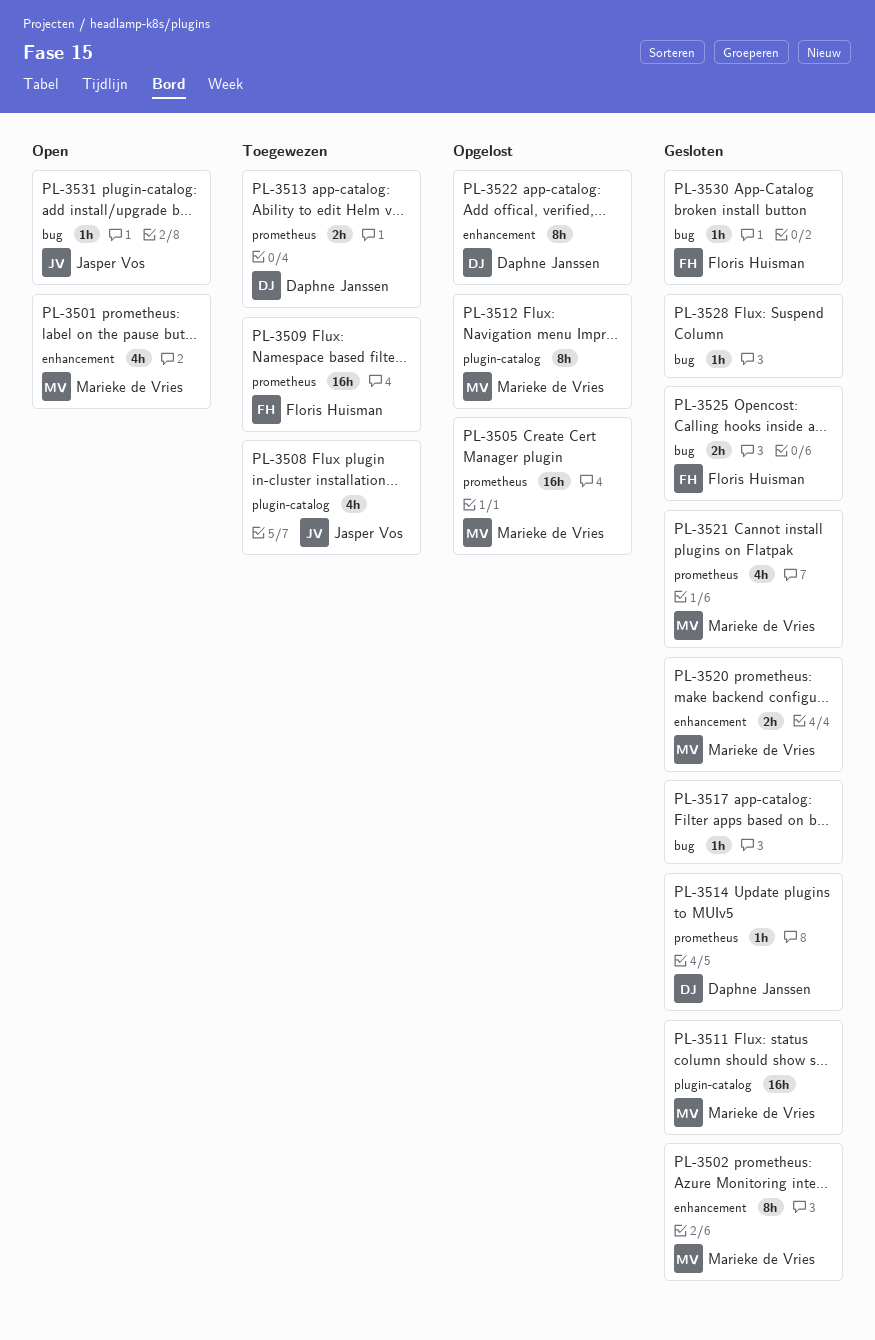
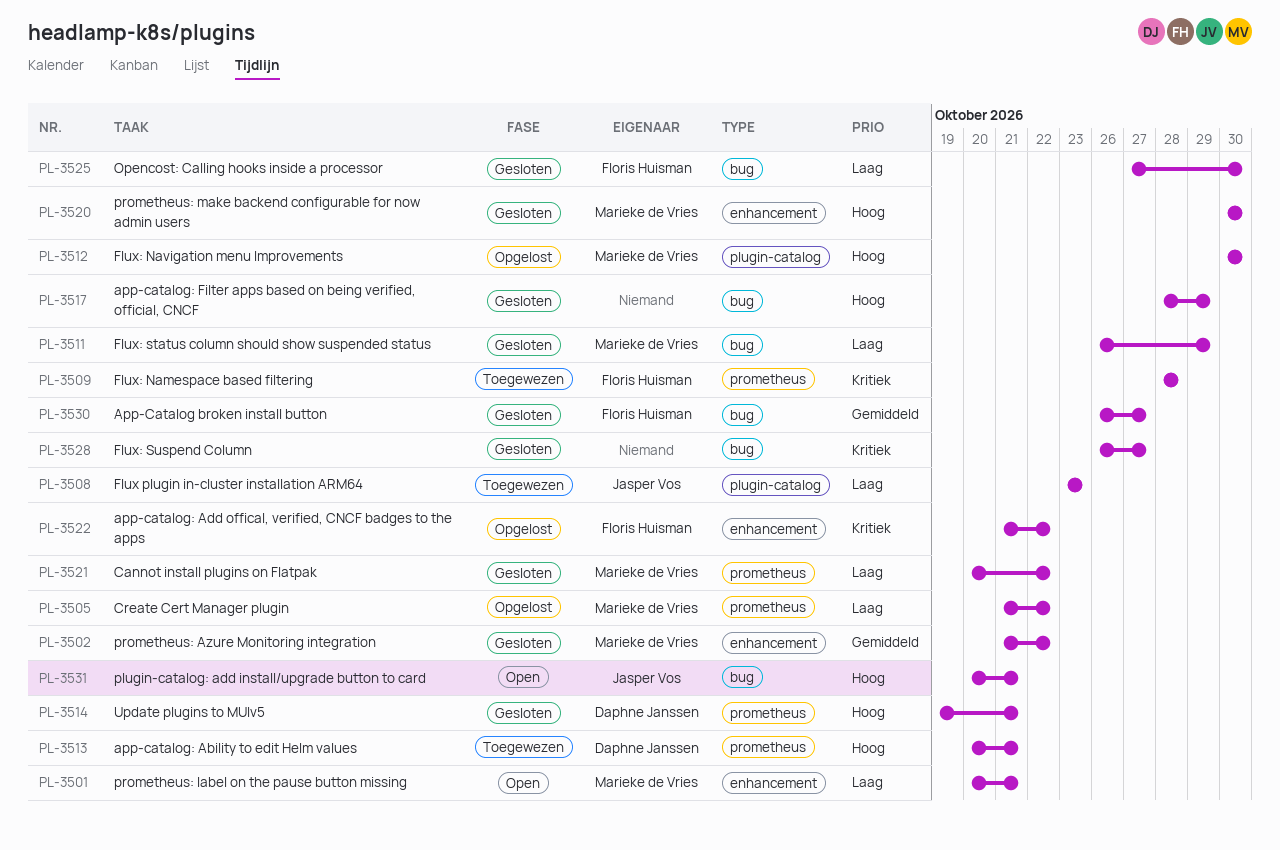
PL-3511, label: plugin-catalog -> bug
PL-3522, owner: Daphne Janssen -> Floris Huisman

